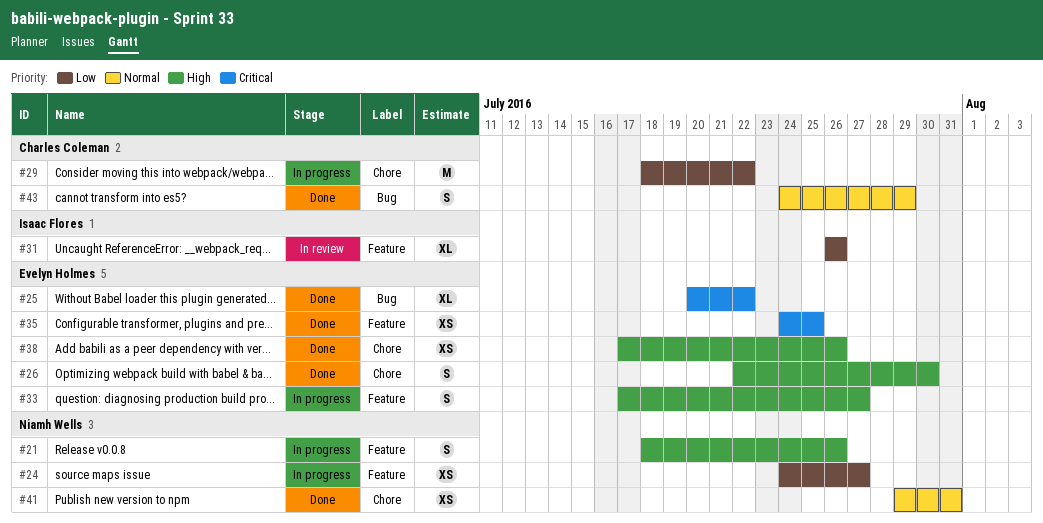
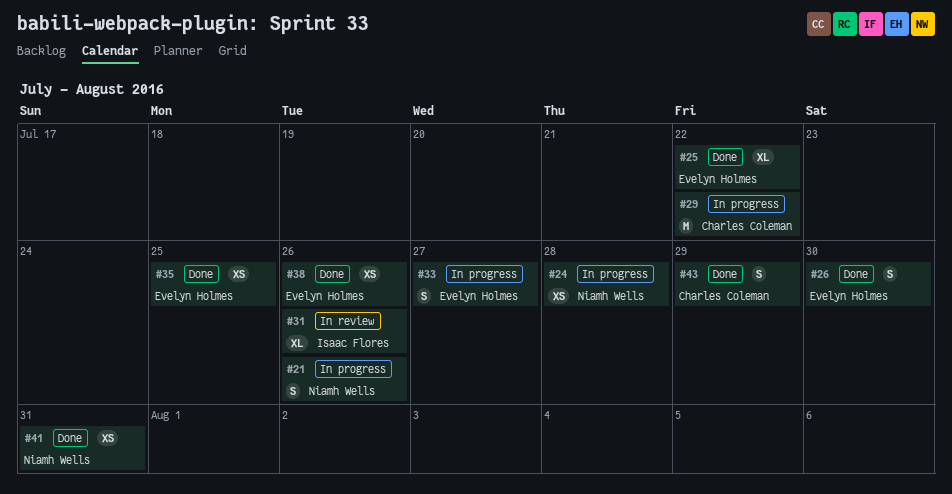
#24, due: Jul 27 -> Jul 28

